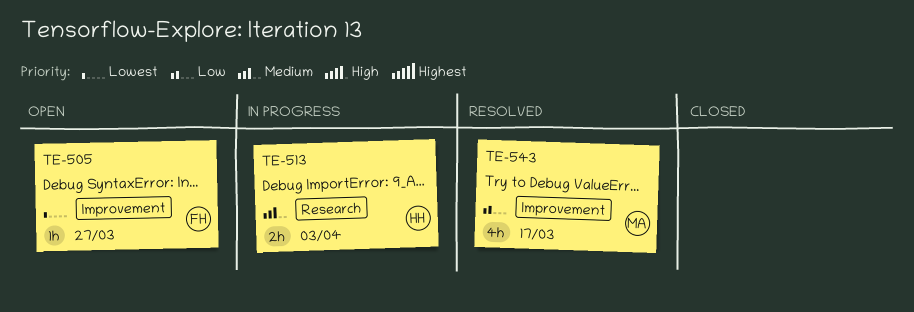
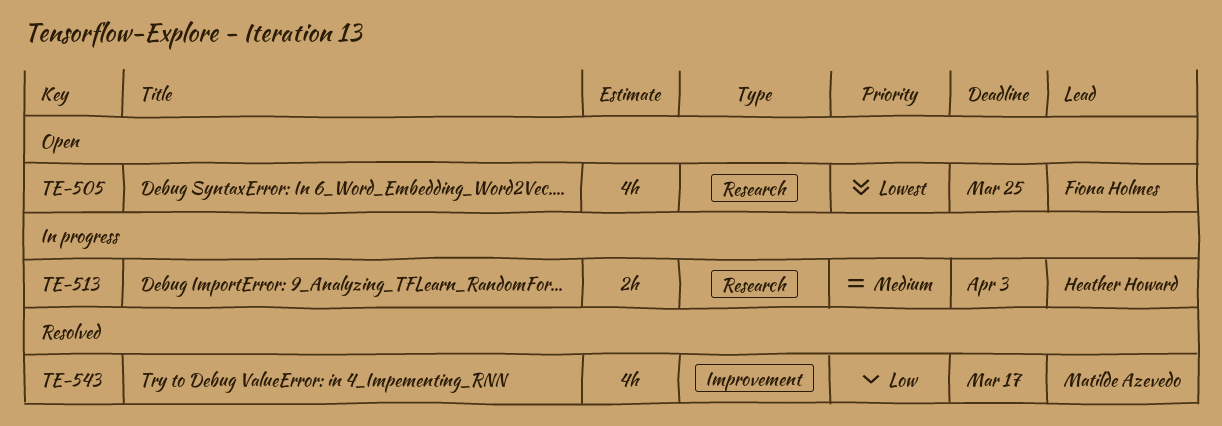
TE-505, label: Improvement -> Research
TE-505, estimate: 1h -> 4h
TE-505, due: Mar 27 -> Mar 25

